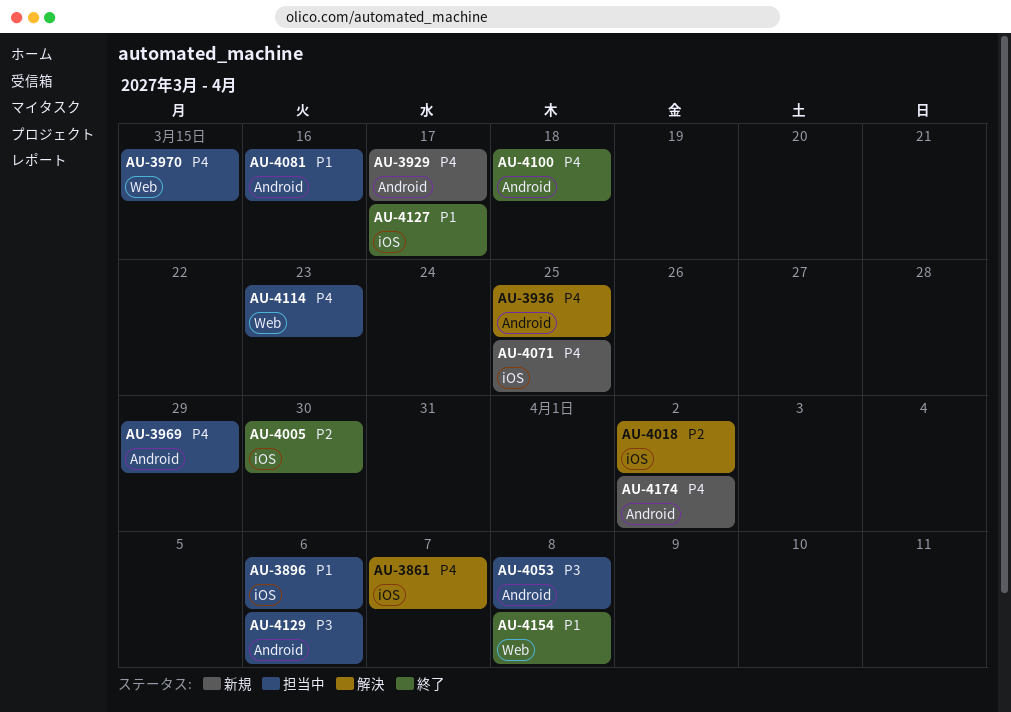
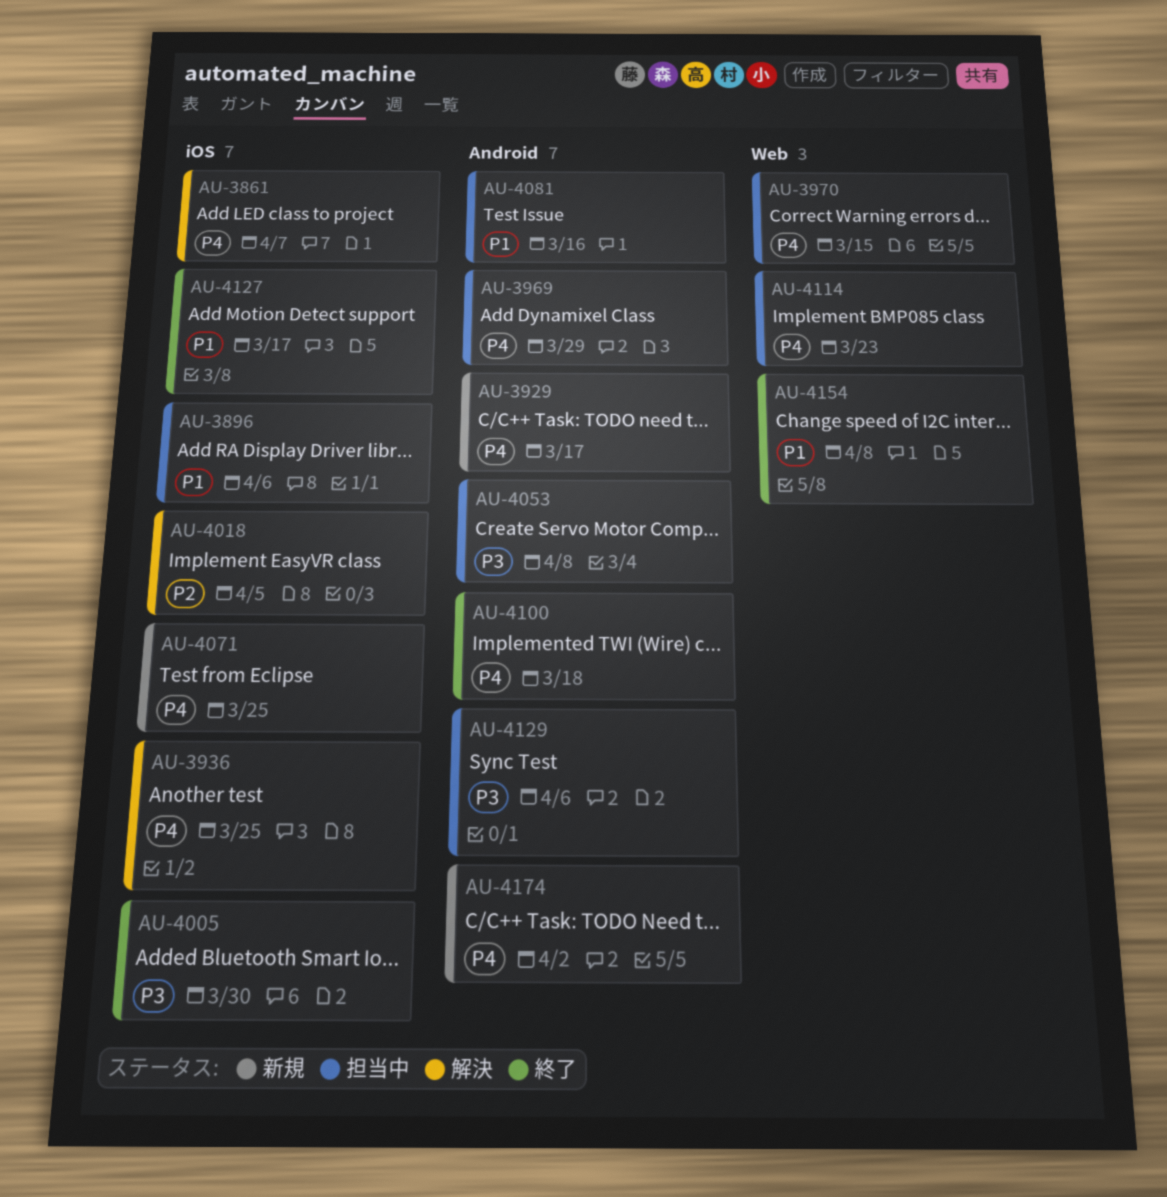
AU-3936, label: Android -> iOS
AU-4005, priority: P2 -> P3
AU-4018, due: Apr 2 -> Apr 5

